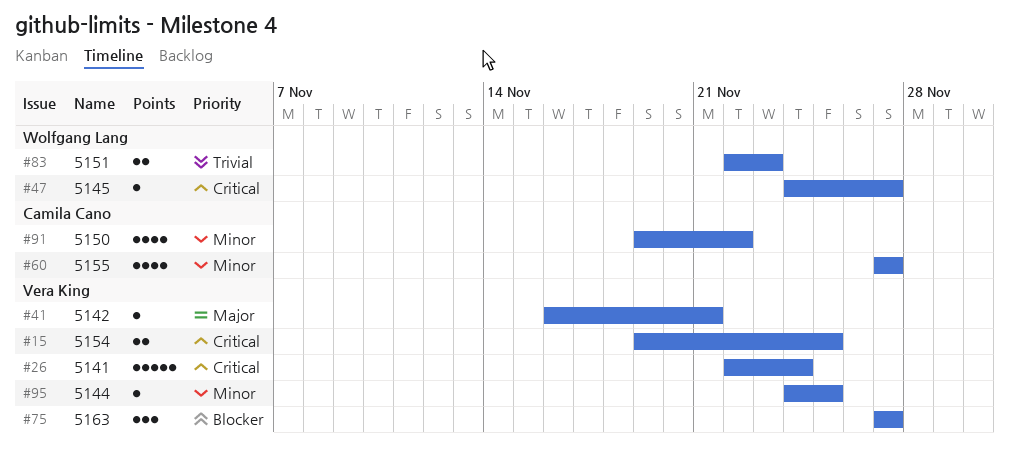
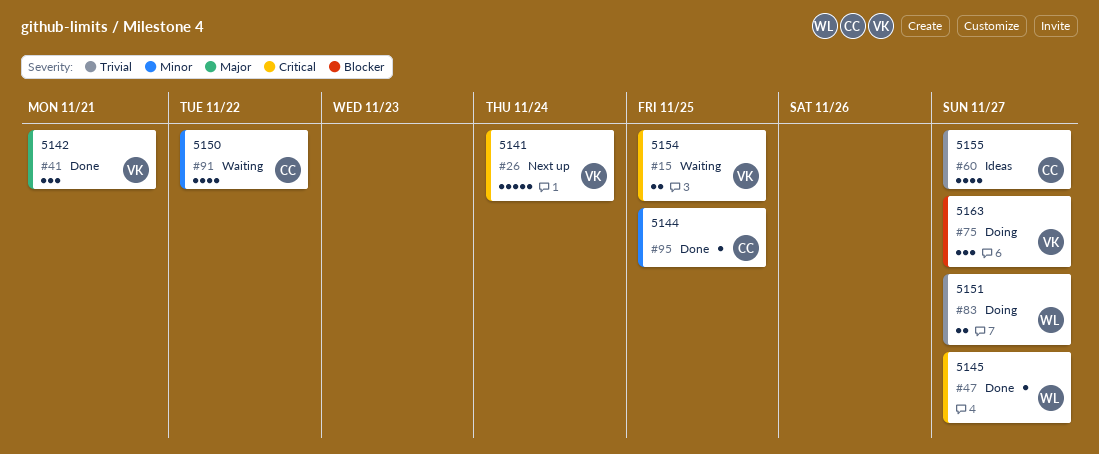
#41, estimate: 1 -> 3
#60, priority: Minor -> Trivial
#83, due: Nov 23 -> Nov 27
#95, owner: Vera King -> Camila Cano

